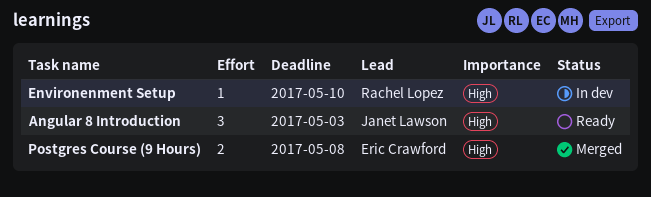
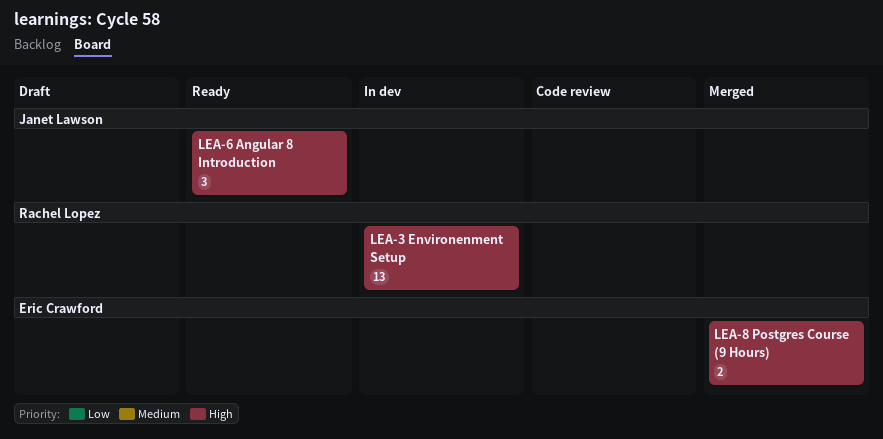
Environenment Setup, estimate: 1 -> 13

